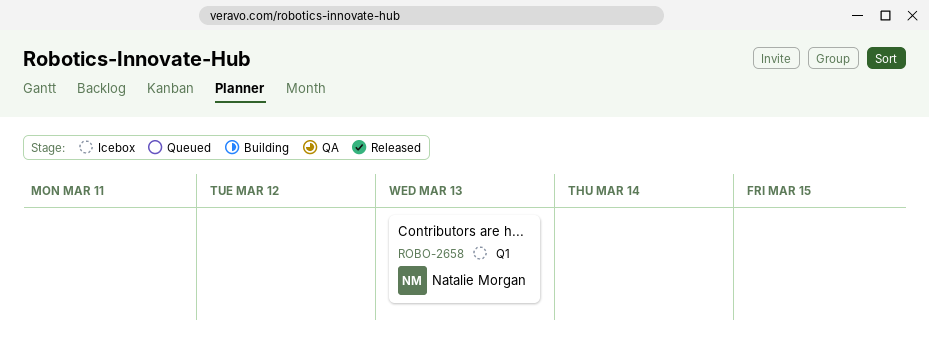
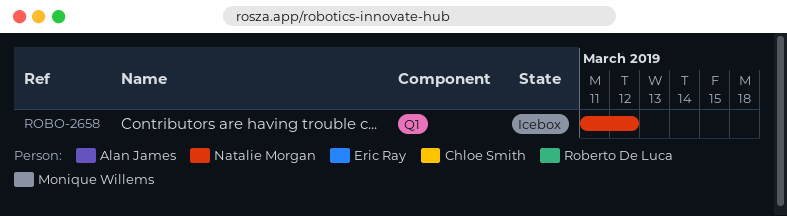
ROBO-2658, due: Mar 13 -> Mar 12

